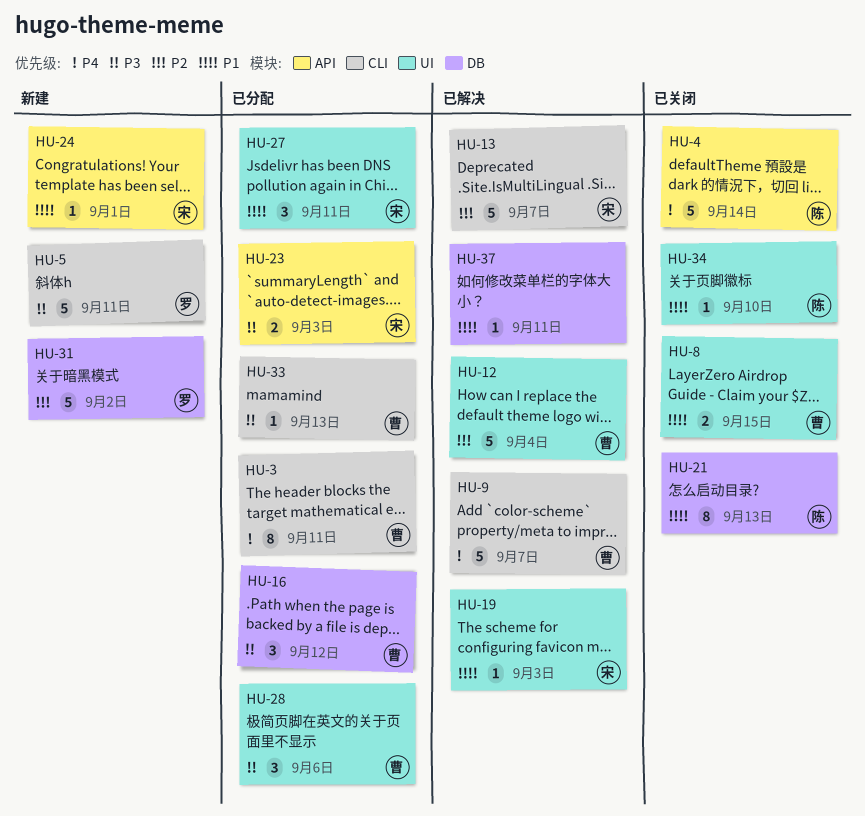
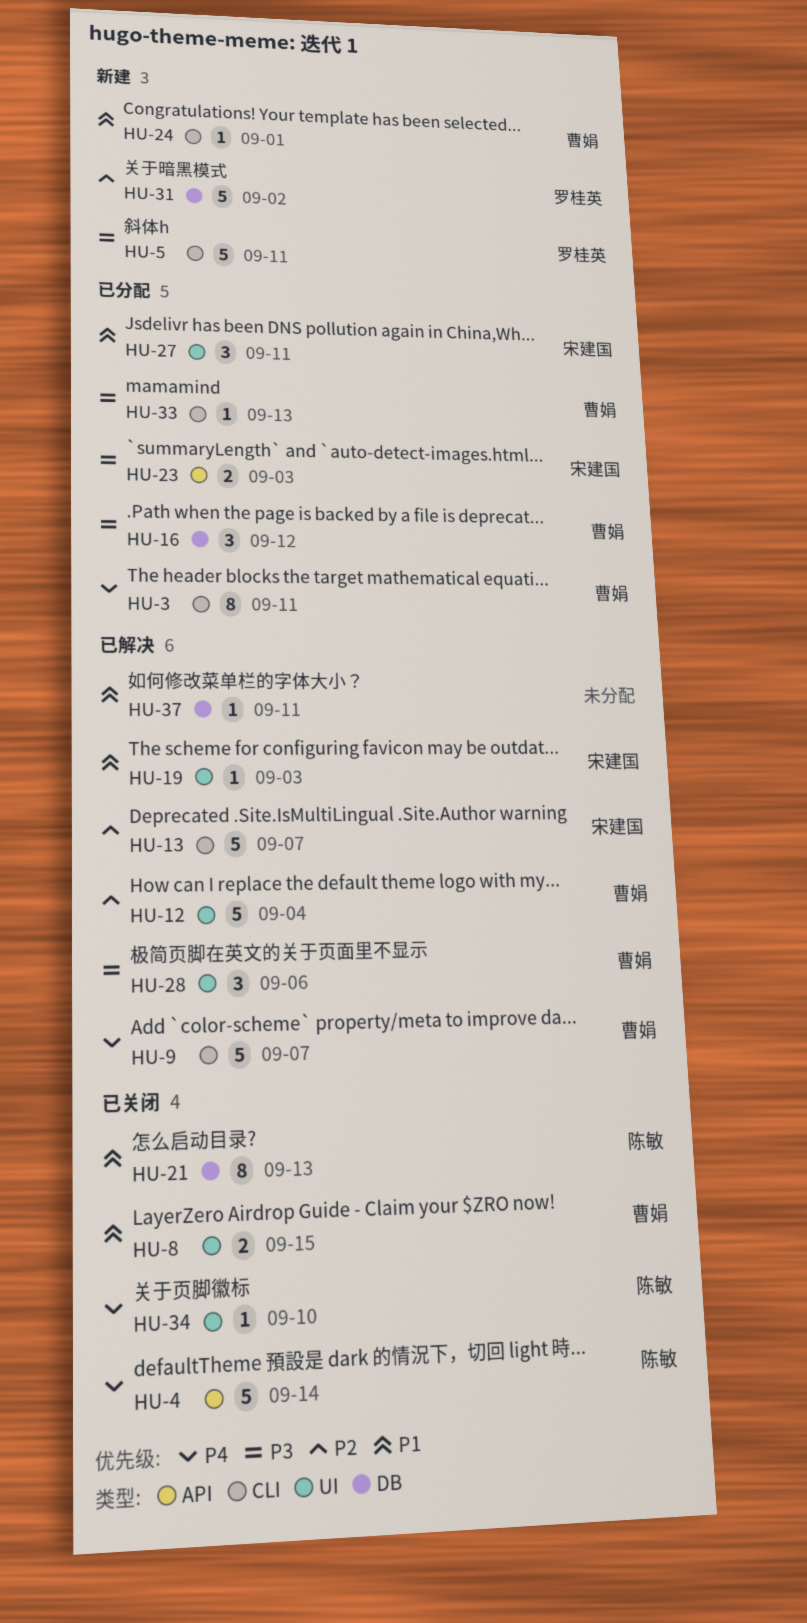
HU-24, owner: 宋建国 -> 曹娟
HU-24, label: API -> CLI
HU-28, status: 已分配 -> 已解决
HU-34, priority: P1 -> P4

